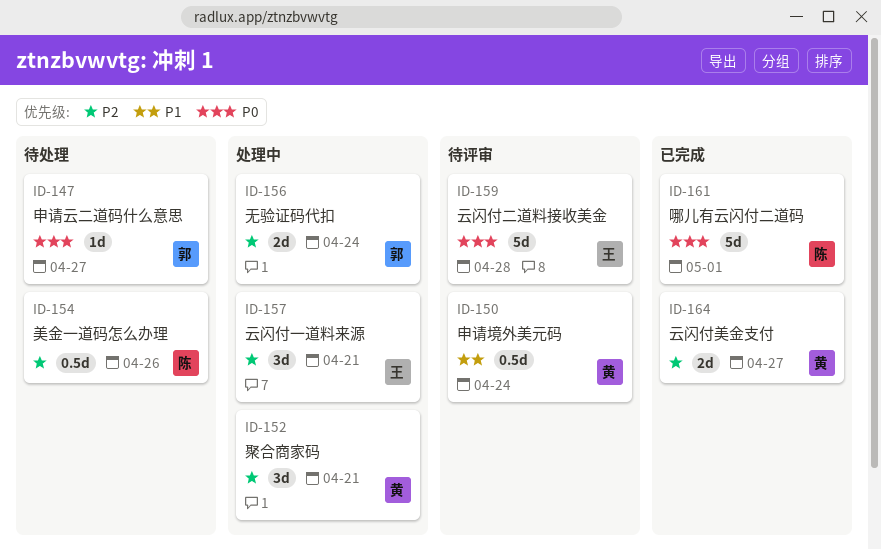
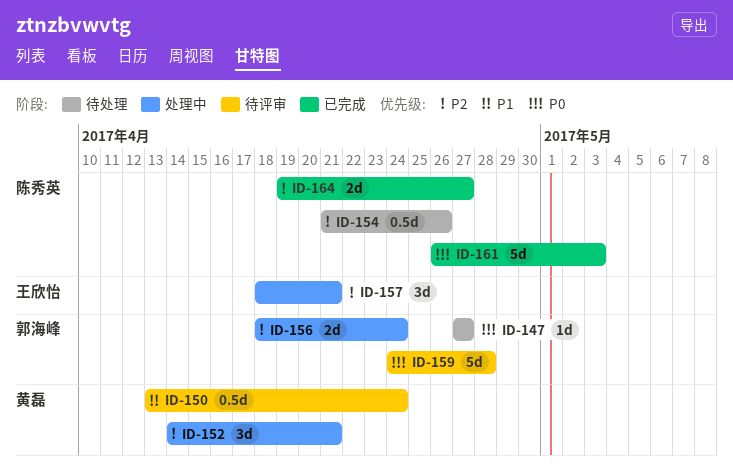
ID-159, owner: 王欣怡 -> 郭海峰
ID-161, due: May 1 -> May 3
ID-164, owner: 黄磊 -> 陈秀英

